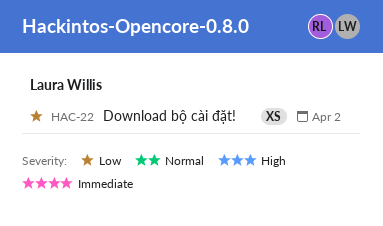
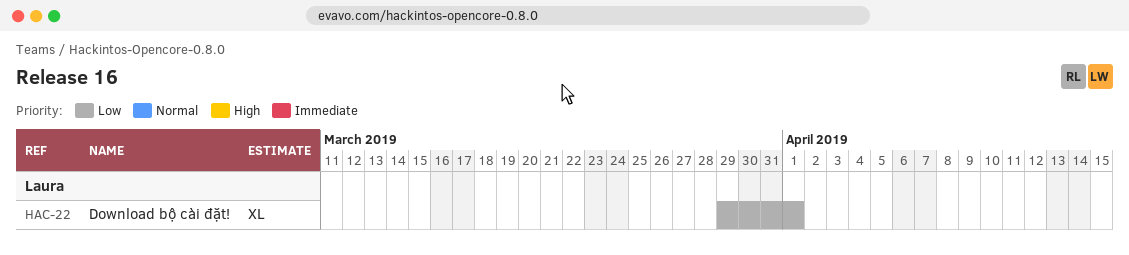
HAC-22, estimate: XS -> XL
HAC-22, due: Apr 2 -> Apr 1

